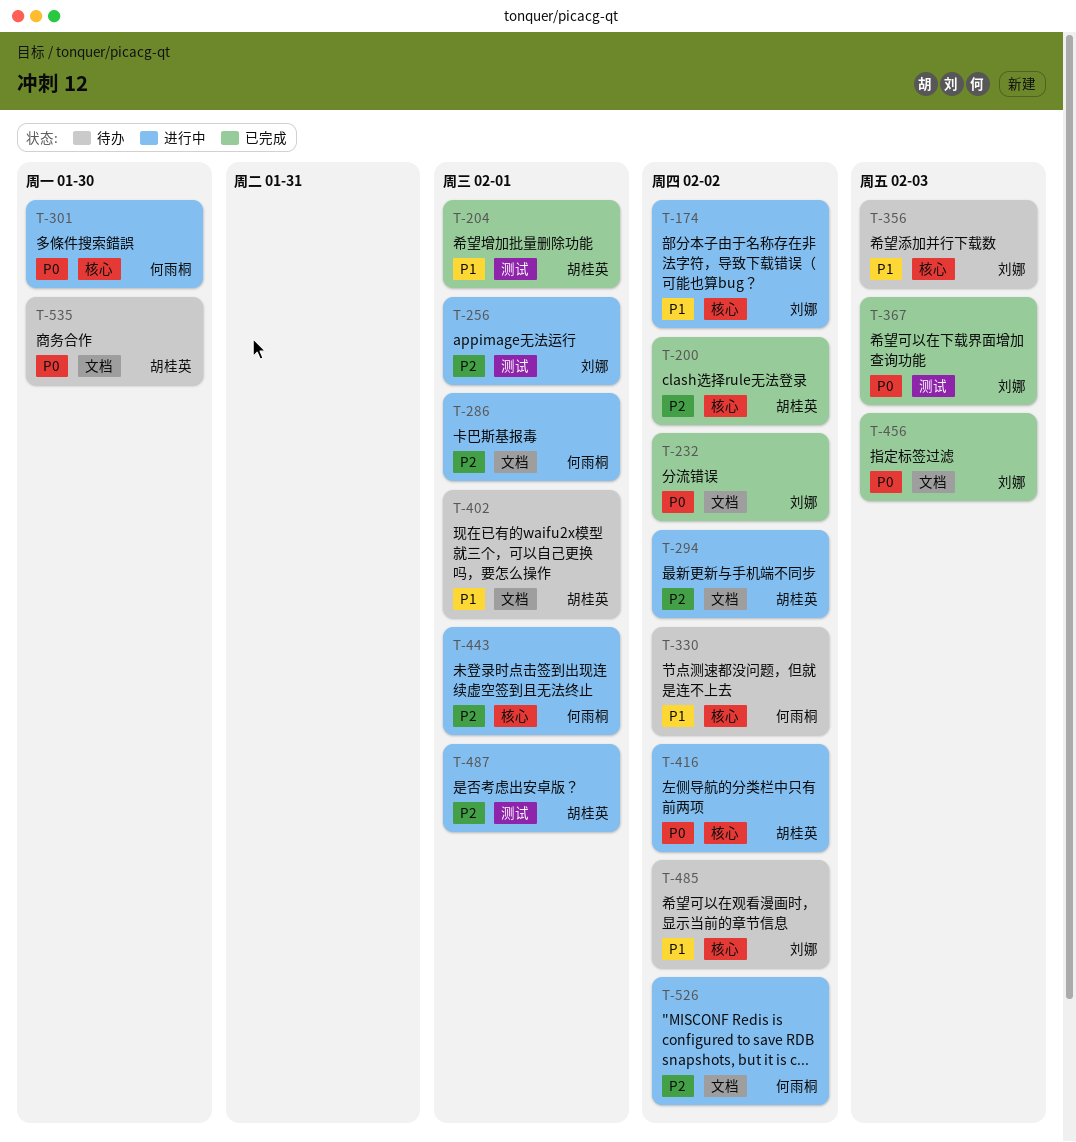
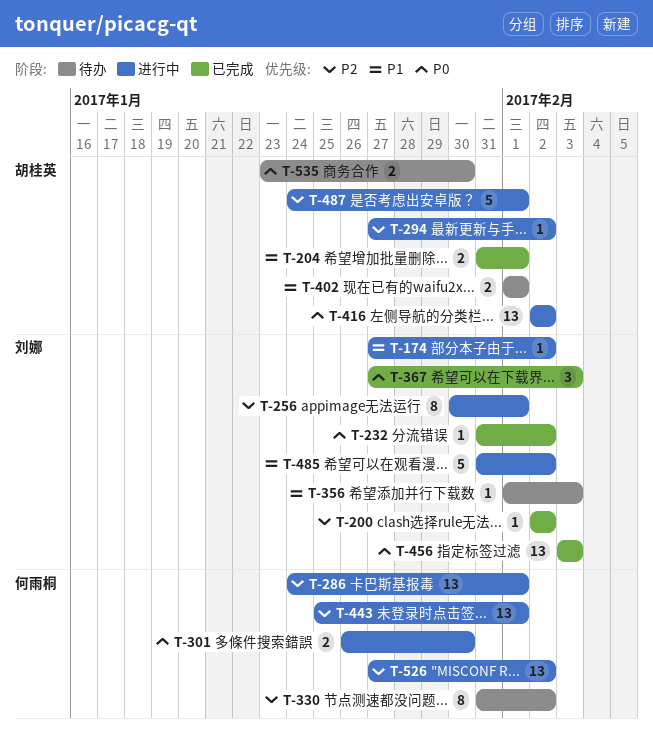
T-200, owner: 胡桂英 -> 刘娜
T-330, priority: P1 -> P2
T-485, status: 待办 -> 进行中

